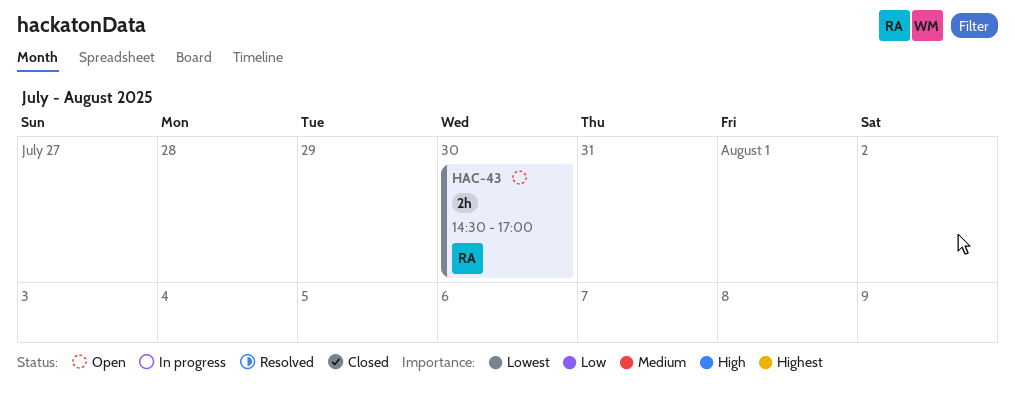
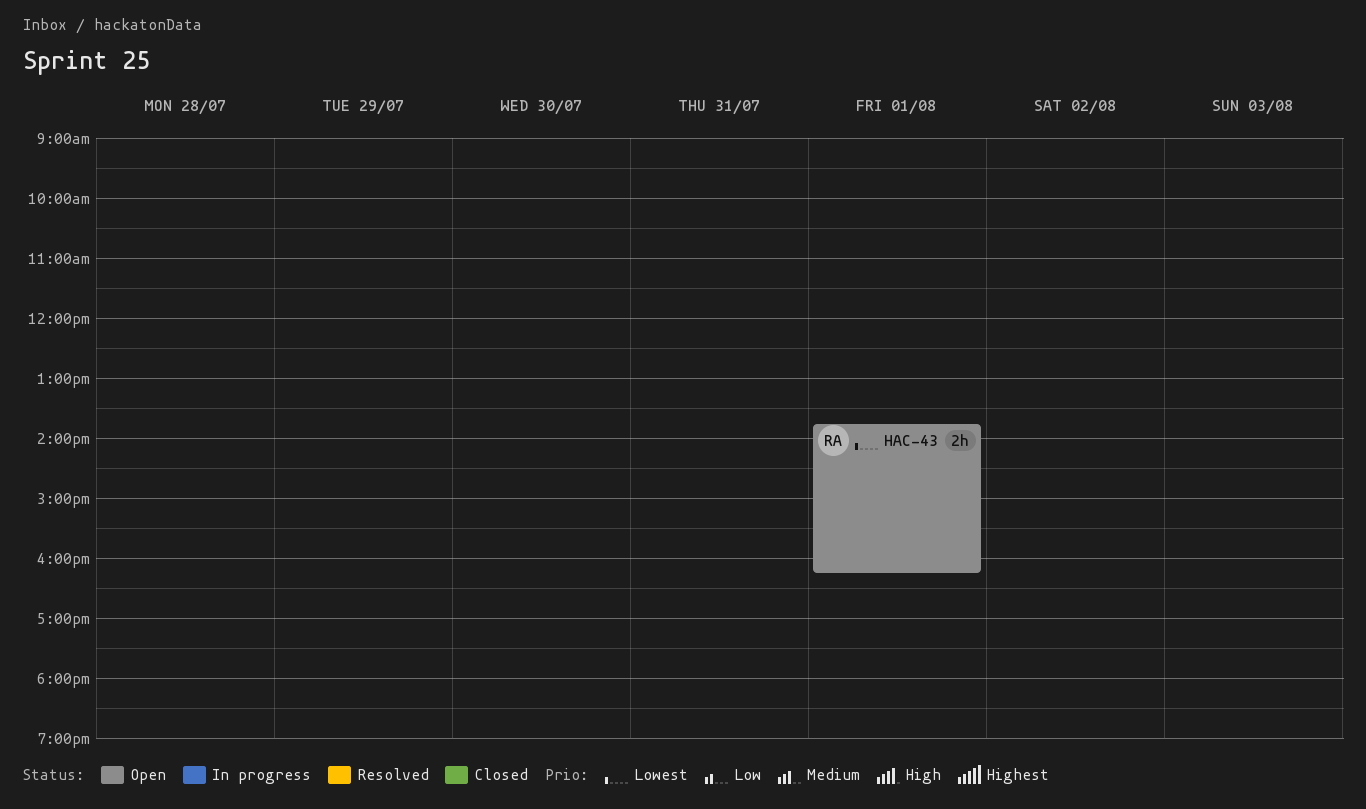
HAC-43, day: Jul 30 -> Aug 1
HAC-43, begins: 14:30 -> 13:45
HAC-43, ends: 17:00 -> 16:15

